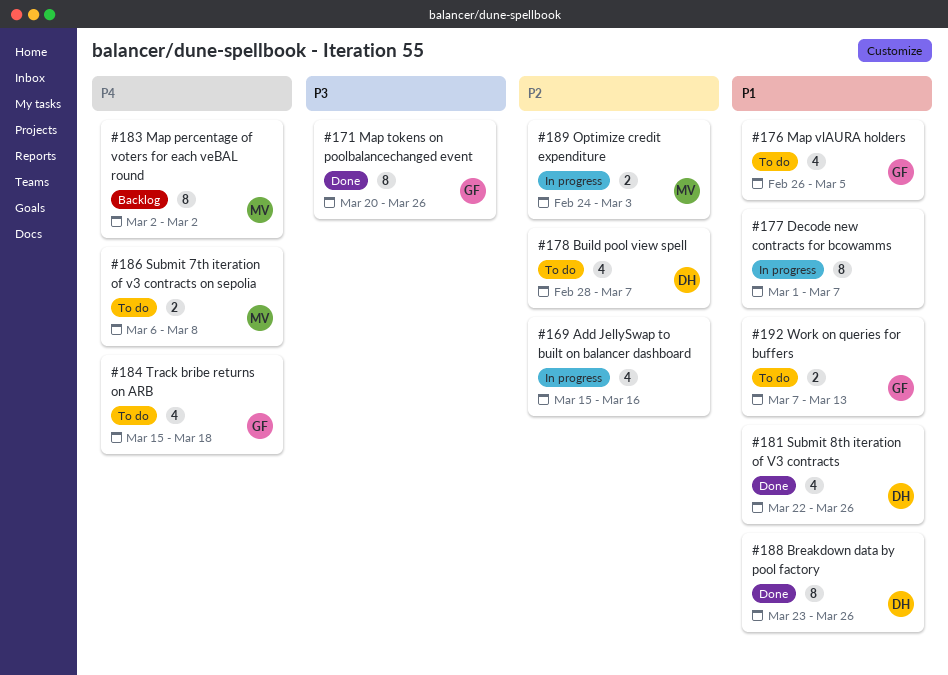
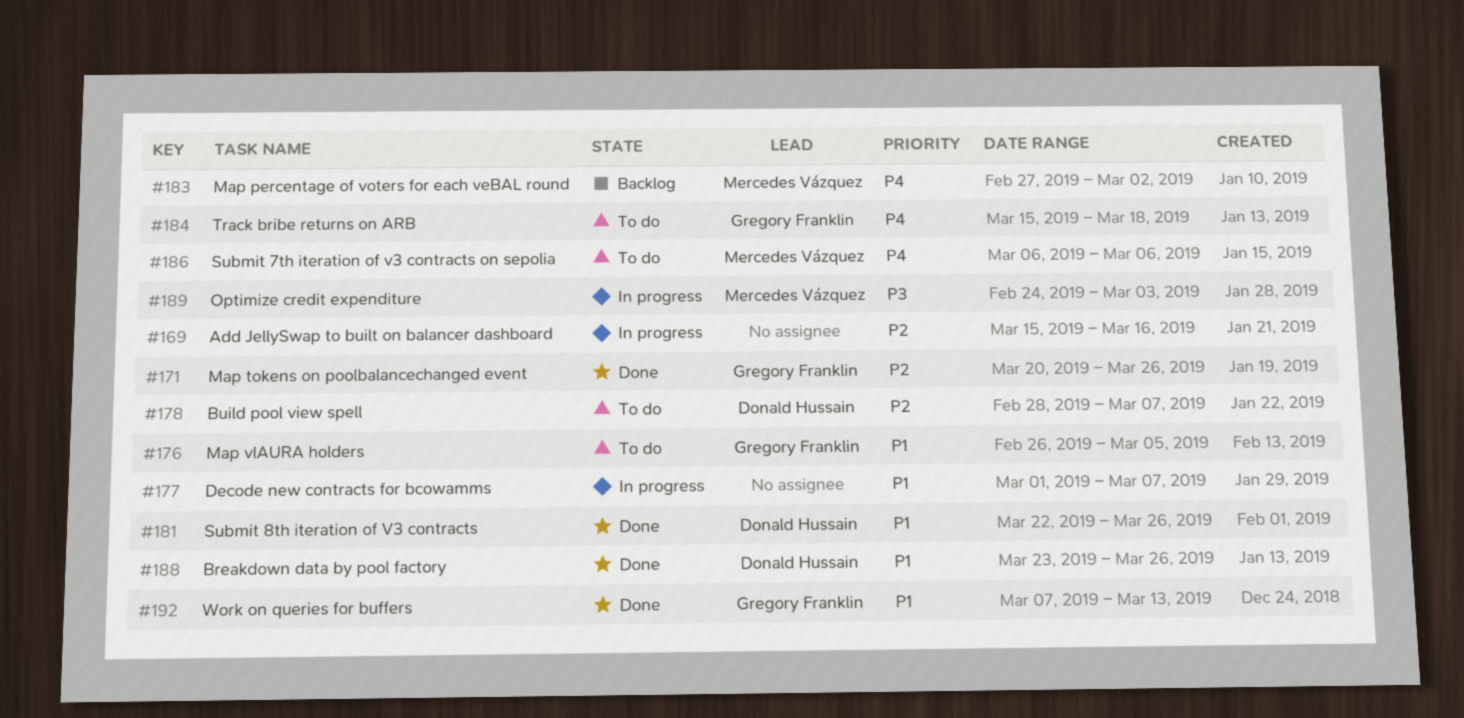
#171, priority: P3 -> P2
#183, start: Mar 2 -> Feb 27
#186, due: Mar 8 -> Mar 6
#189, priority: P2 -> P3
#192, status: To do -> Done

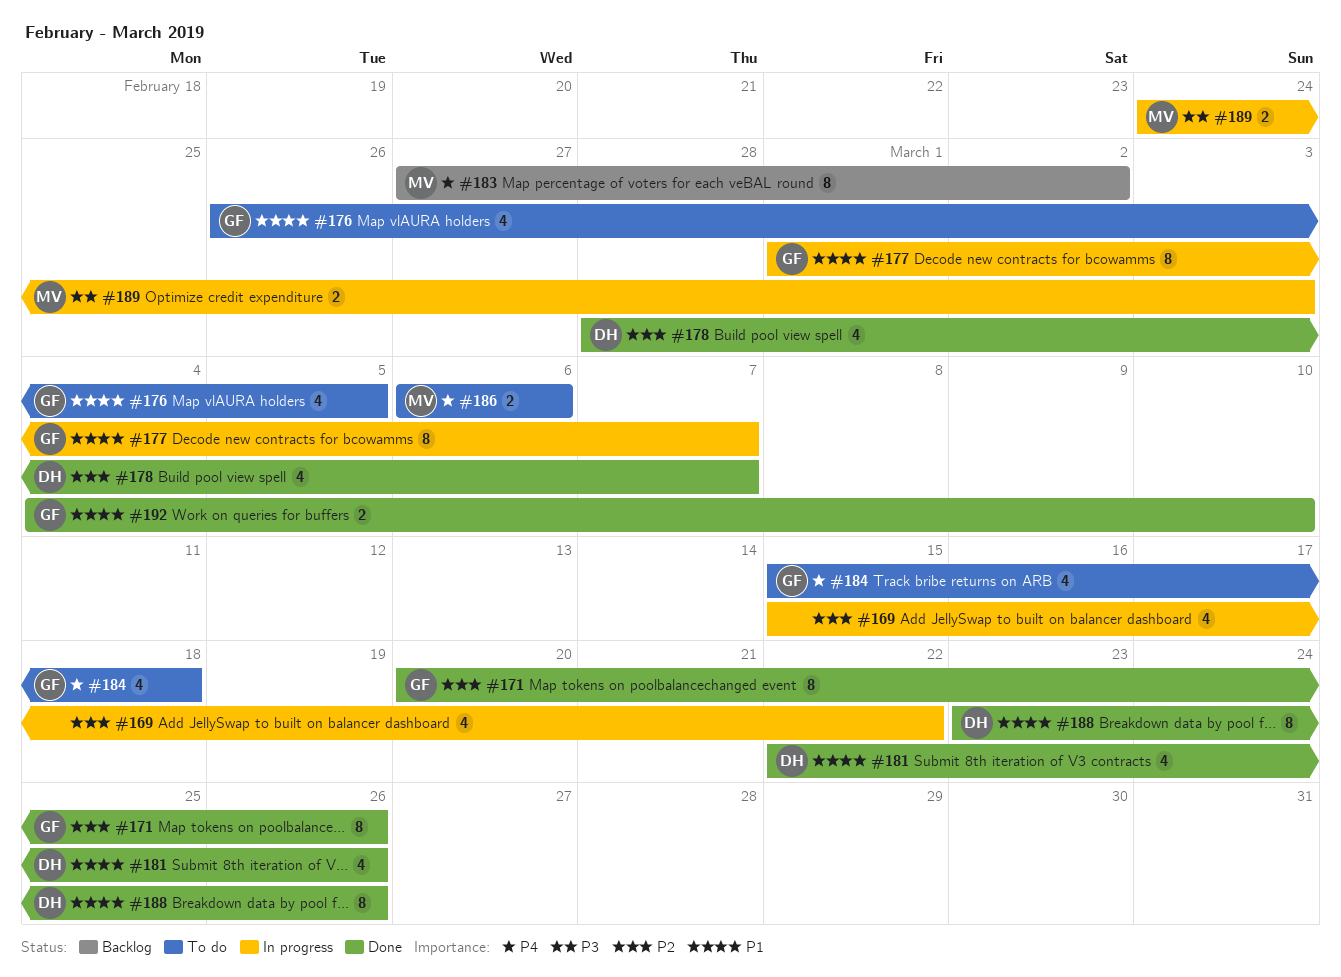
#169, due: Mar 16 -> Mar 22
#177, owner: none -> Gregory Franklin
#178, status: To do -> Done
#192, start: Mar 7 -> Mar 4
#192, due: Mar 13 -> Mar 10

